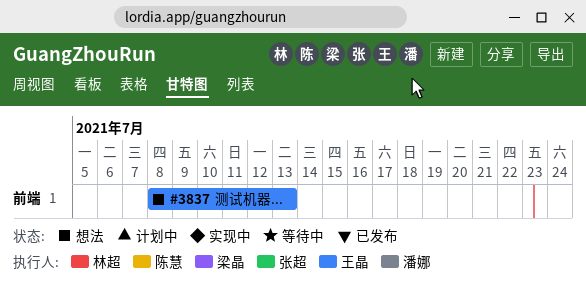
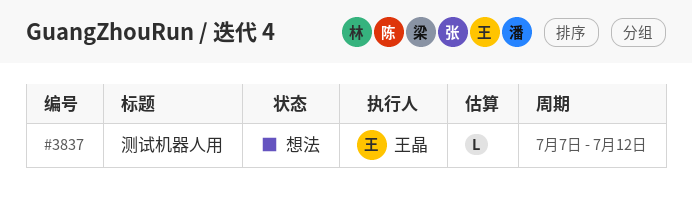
#3837, start: Jul 8 -> Jul 7
#3837, due: Jul 13 -> Jul 12

